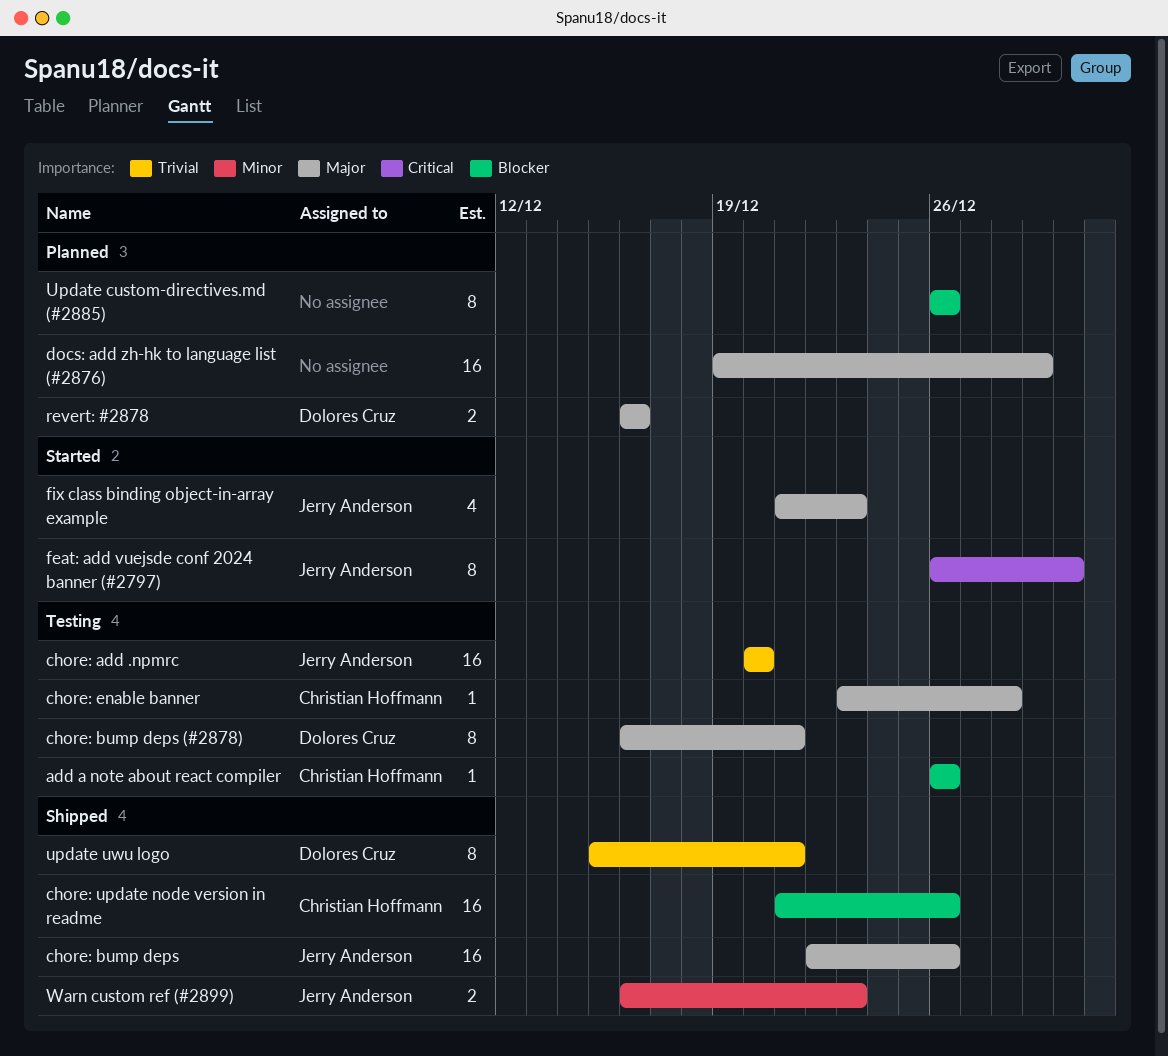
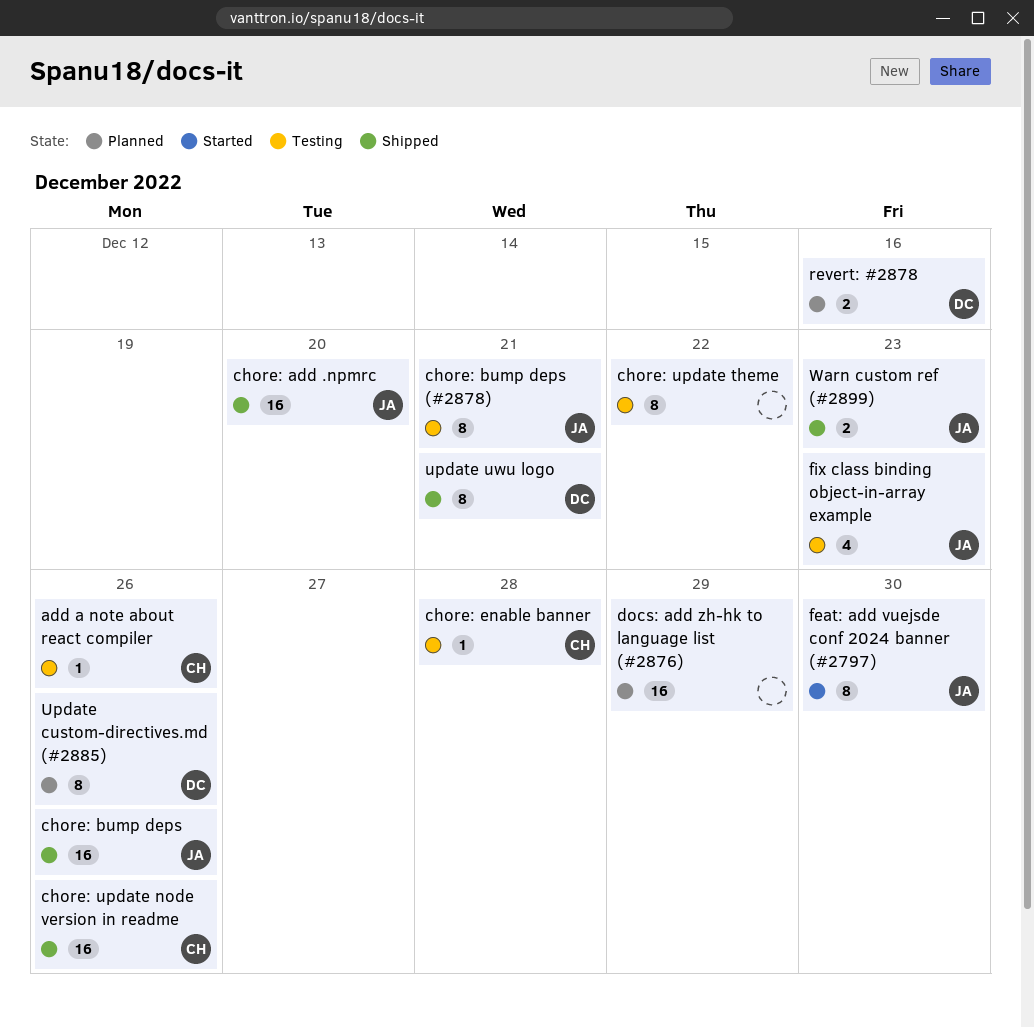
chore: add .npmrc, status: Testing -> Shipped
chore: bump deps (#2878), owner: Dolores Cruz -> Jerry Anderson
chore: update theme: none -> present
fix class binding object-in-array example, status: Started -> Testing
Update custom-directives.md (#2885), owner: none -> Dolores Cruz

